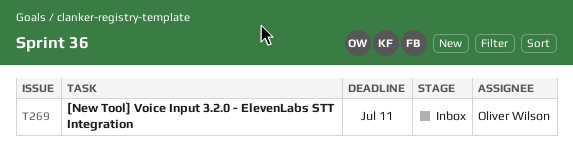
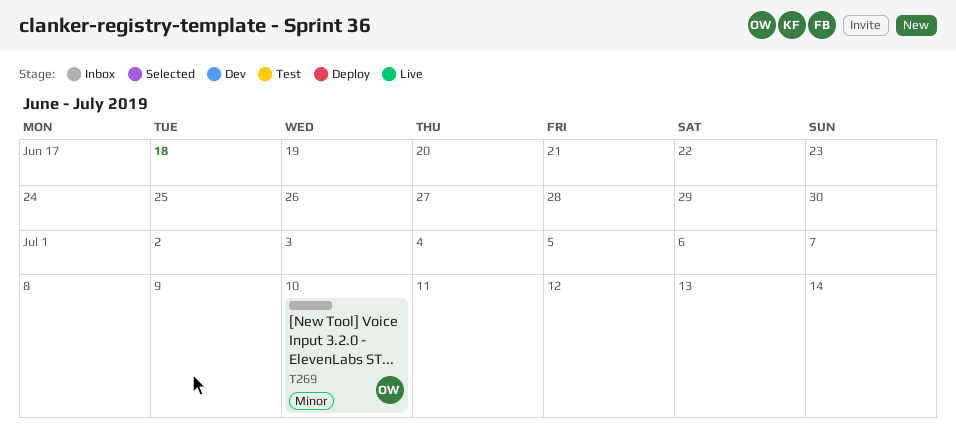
T269, due: Jul 11 -> Jul 10

